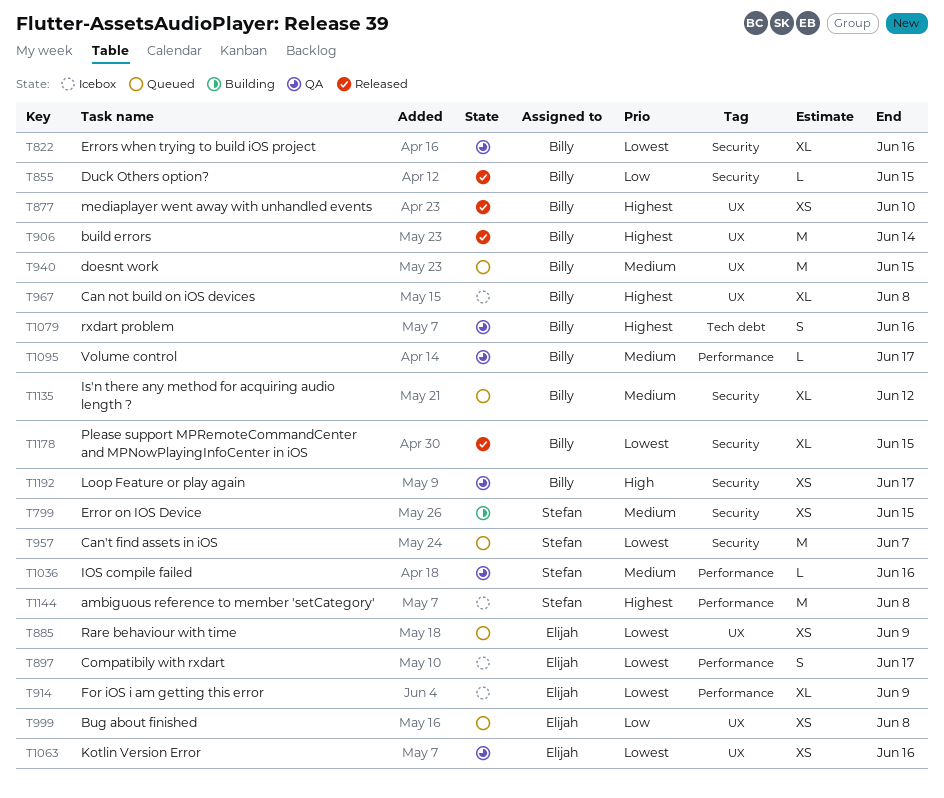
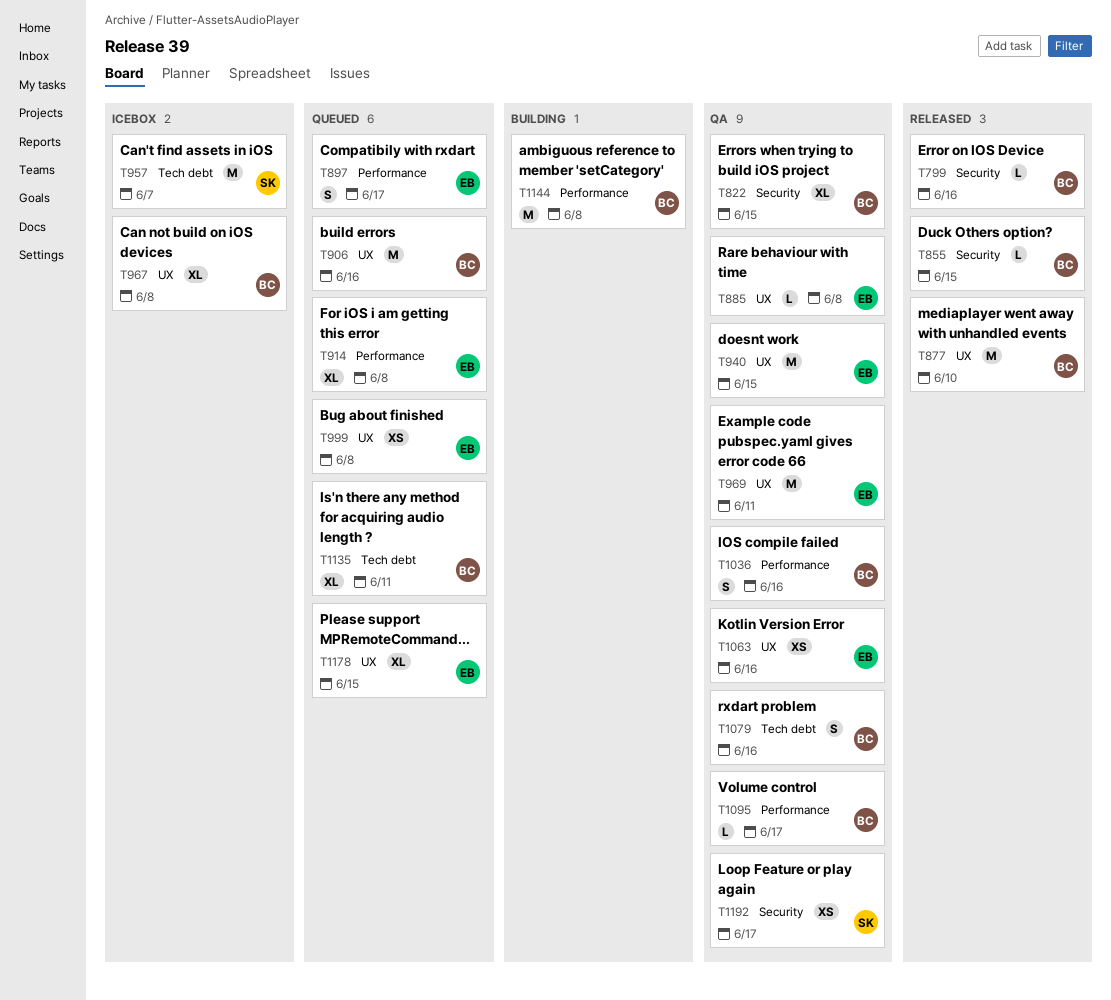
T799, status: Building -> Released
T799, owner: Stefan -> Billy
T799, estimate: XS -> L
T799, due: Jun 15 -> Jun 16
T822, due: Jun 16 -> Jun 15
T877, estimate: XS -> M
T885, status: Queued -> QA
T885, estimate: XS -> L
T885, due: Jun 9 -> Jun 8
T897, status: Icebox -> Queued
T906, status: Released -> Queued
T906, due: Jun 14 -> Jun 16
T914, status: Icebox -> Queued
T914, due: Jun 9 -> Jun 8
T940, status: Queued -> QA
T940, owner: Billy -> Elijah
T957, status: Queued -> Icebox
T957, label: Security -> Tech debt
T969: none -> present
T1036, owner: Stefan -> Billy
T1036, estimate: L -> S
T1135, label: Security -> Tech debt
T1135, due: Jun 12 -> Jun 11
T1144, status: Icebox -> Building
T1144, owner: Stefan -> Billy
T1178, status: Released -> Queued
T1178, owner: Billy -> Elijah
T1178, label: Security -> UX
T1192, owner: Billy -> Stefan

